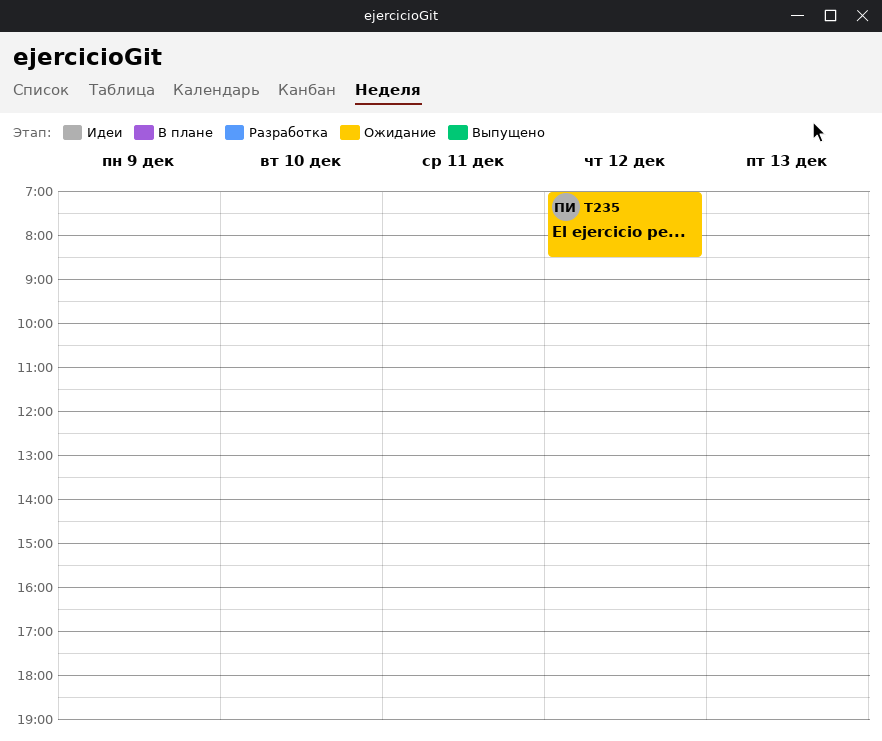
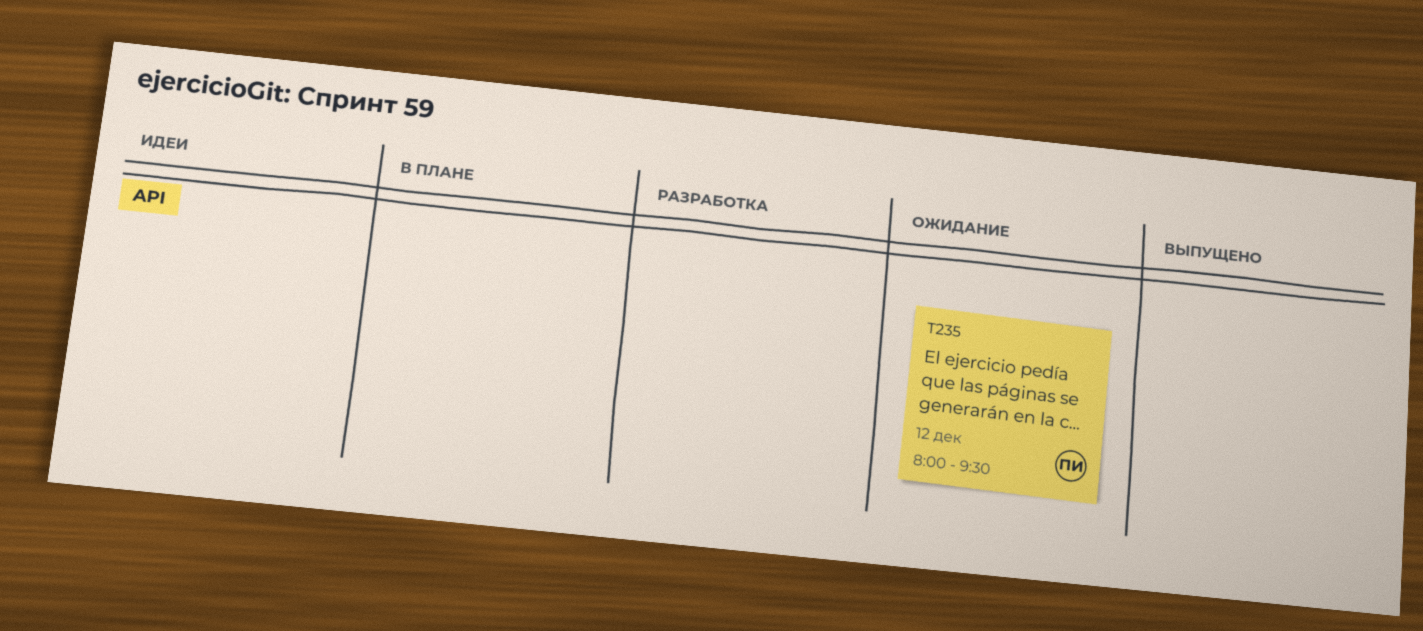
T235, begins: 07:00 -> 08:00
T235, ends: 08:30 -> 09:30

